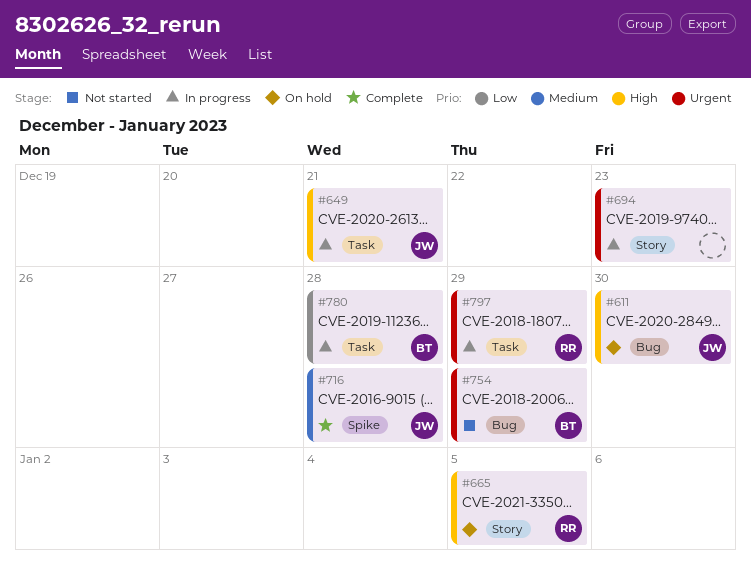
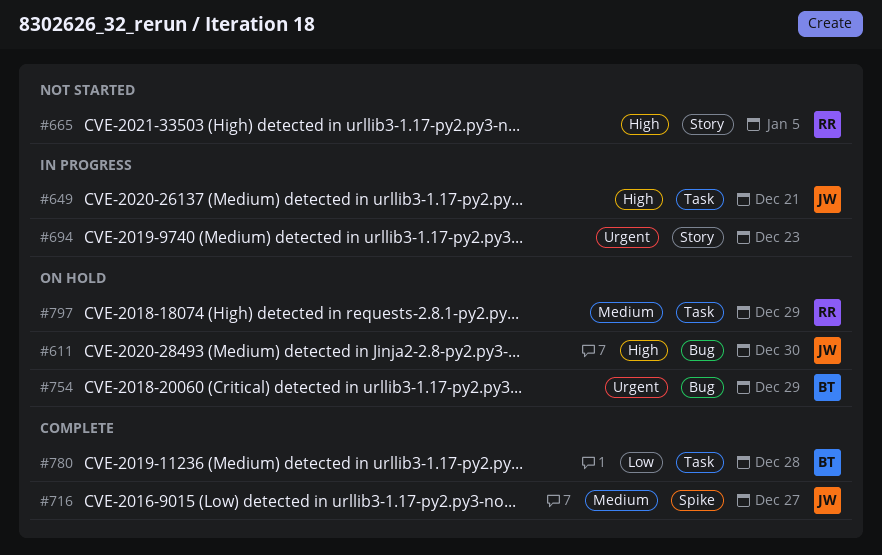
#665, status: On hold -> Not started
#716, due: Dec 28 -> Dec 27
#754, status: Not started -> On hold
#780, status: In progress -> Complete
#797, status: In progress -> On hold
#797, priority: Urgent -> Medium

